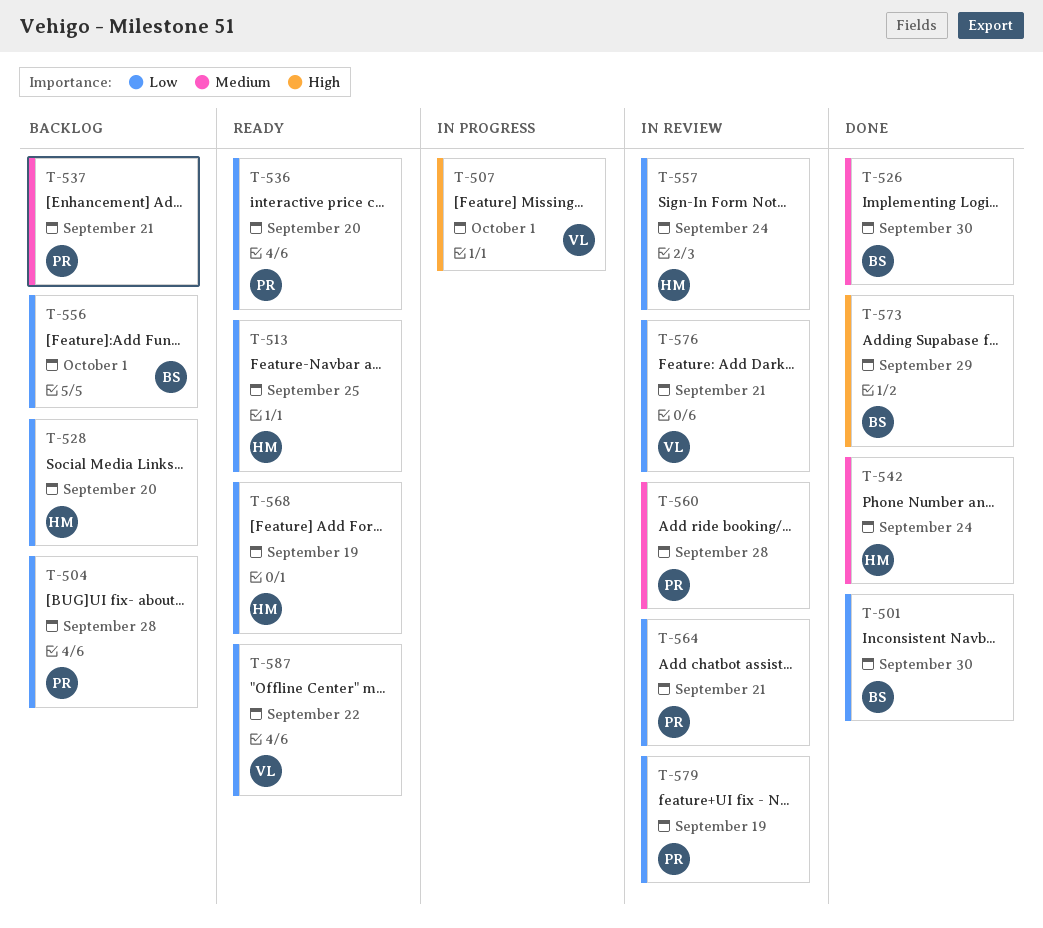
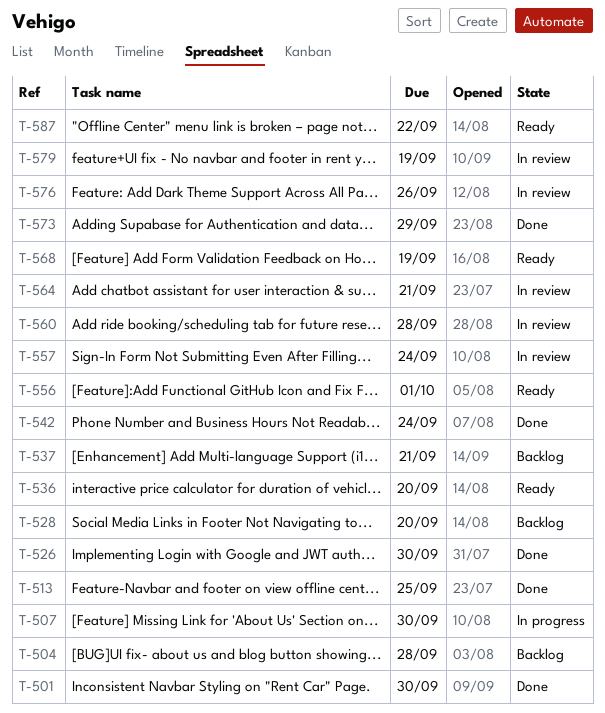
T-507, due: Oct 1 -> Sep 30
T-513, status: Ready -> Done
T-556, status: Backlog -> Ready
T-576, due: Sep 21 -> Sep 26

